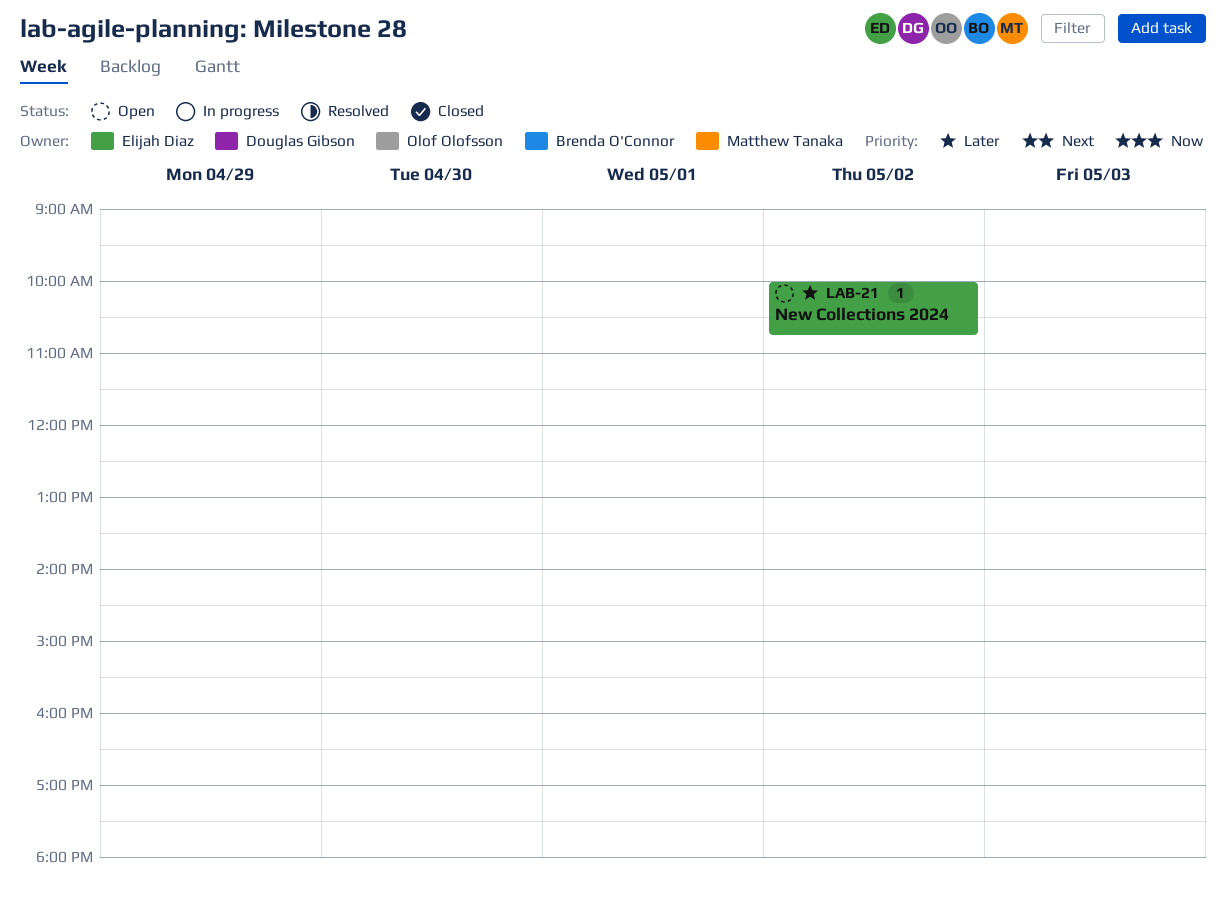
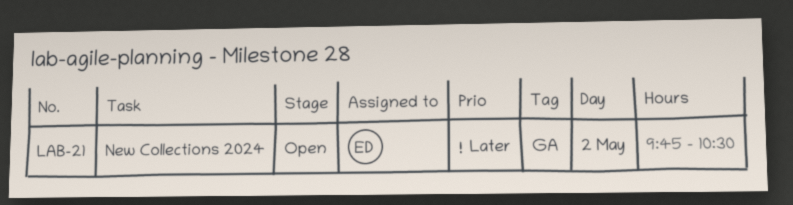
LAB-21, begins: 10:00 -> 09:45
LAB-21, ends: 10:45 -> 10:30

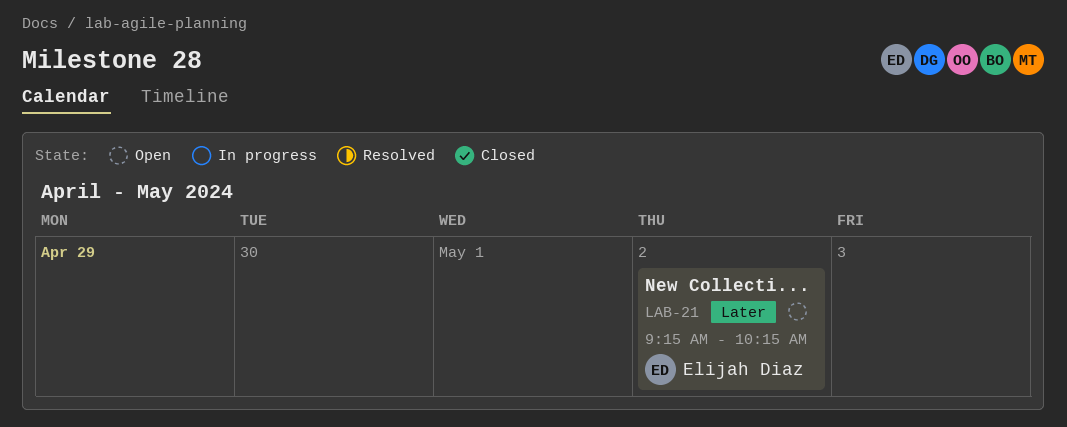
LAB-21, begins: 09:45 -> 09:15
LAB-21, ends: 10:30 -> 10:15

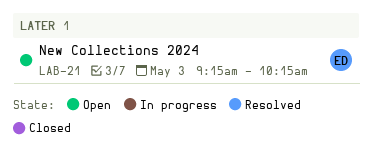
LAB-21, day: May 2 -> May 3

